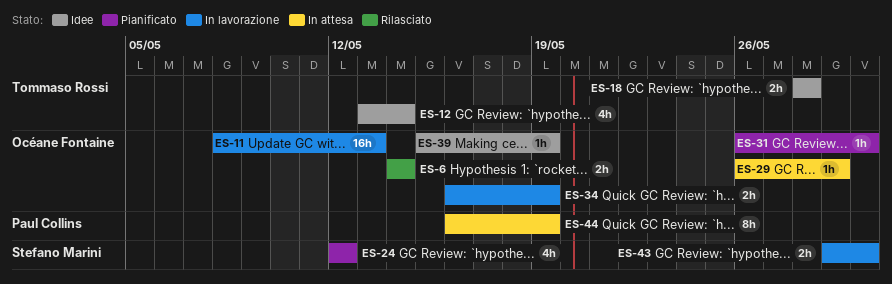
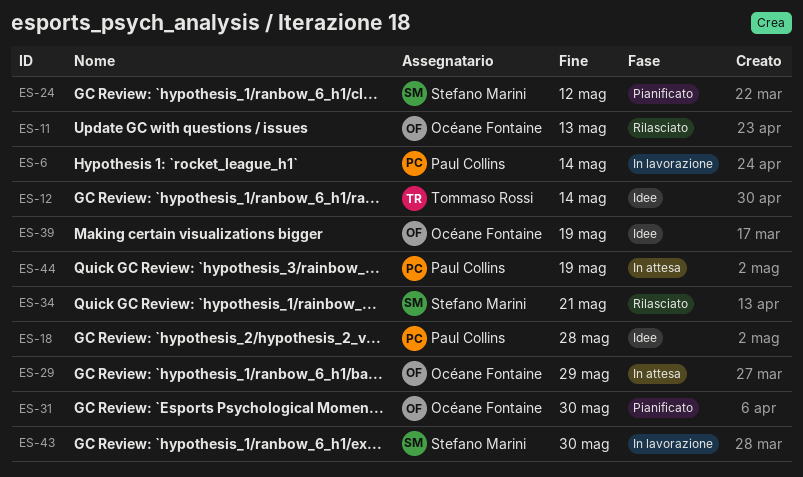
ES-6, status: Rilasciato -> In lavorazione
ES-6, owner: Océane Fontaine -> Paul Collins
ES-11, status: In lavorazione -> Rilasciato
ES-18, owner: Tommaso Rossi -> Paul Collins
ES-34, status: In lavorazione -> Rilasciato
ES-34, owner: Océane Fontaine -> Stefano Marini
ES-34, due: May 19 -> May 21

